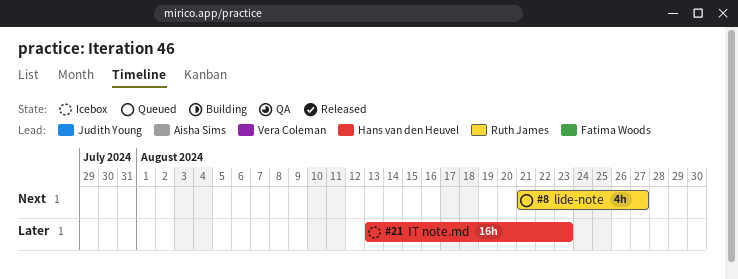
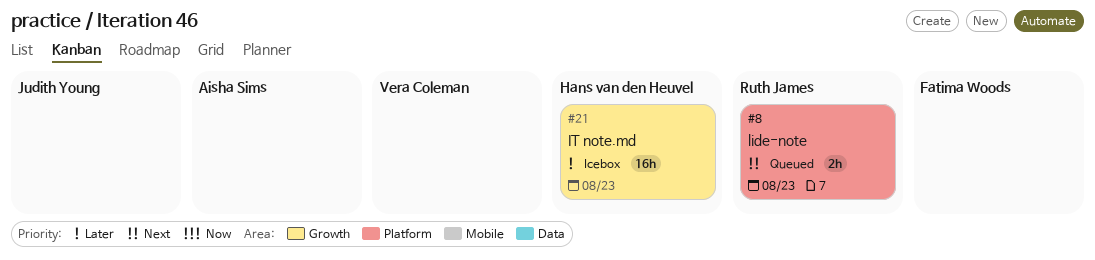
#8, estimate: 4h -> 2h
#8, due: Aug 27 -> Aug 23

